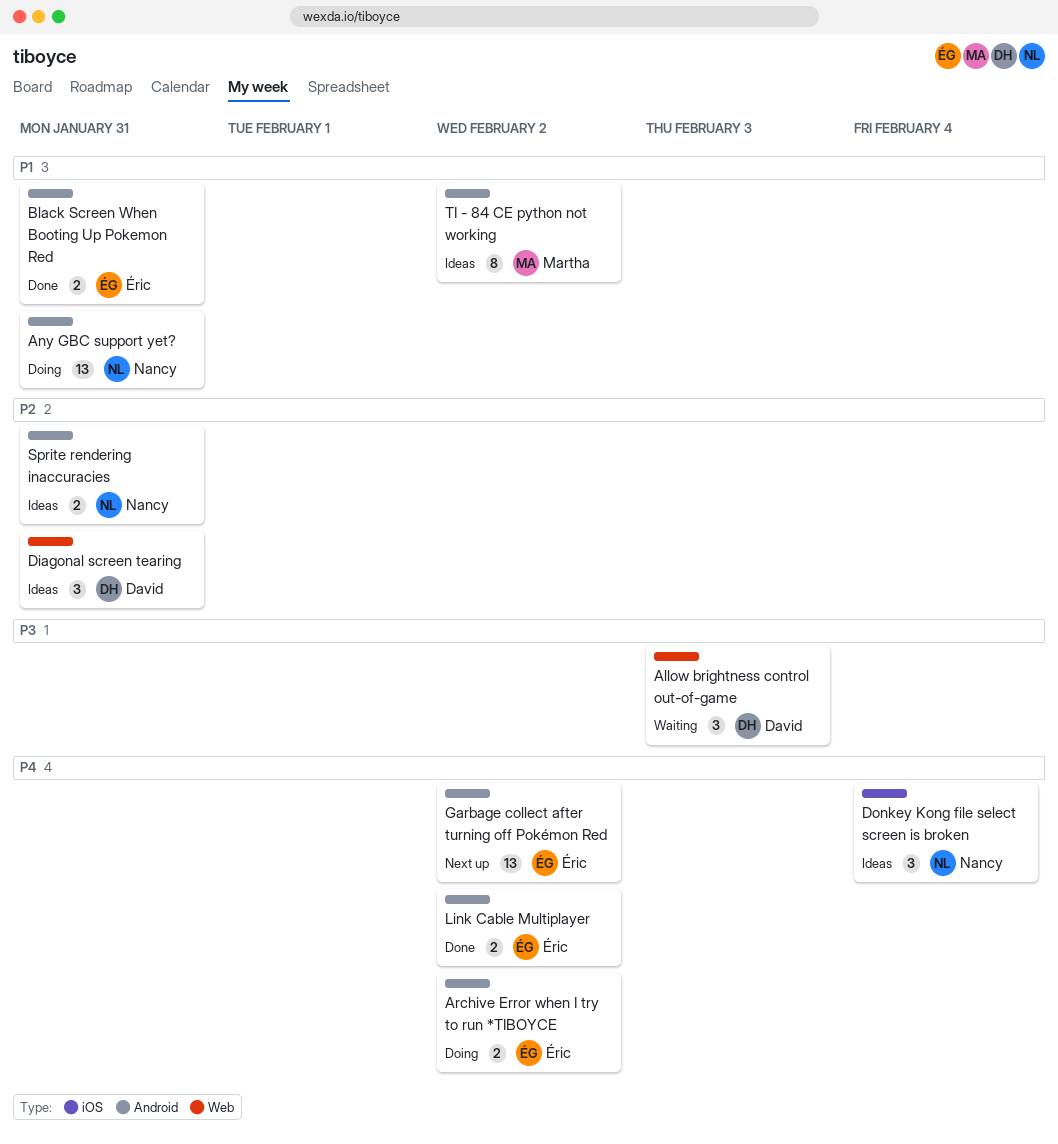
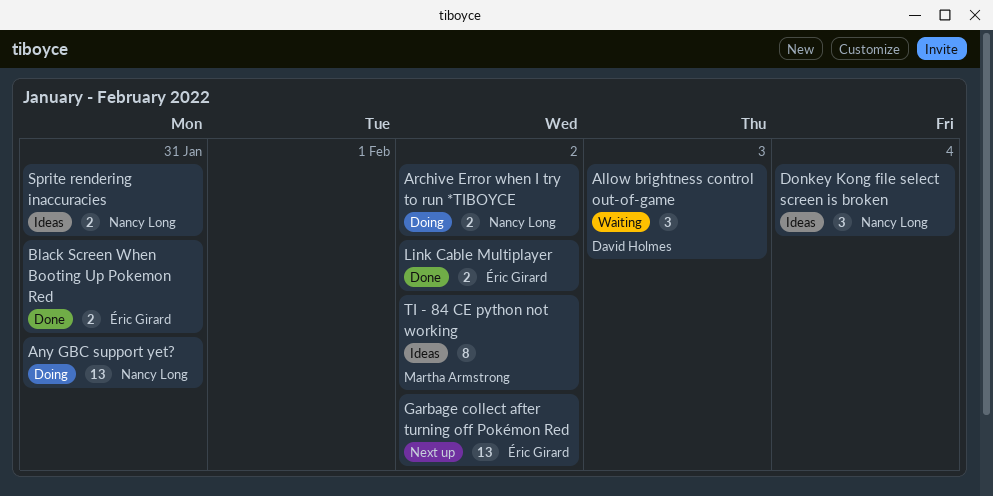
Archive Error when I try to run *TIBOYCE, owner: Éric Girard -> Nancy Long
Diagonal screen tearing: present -> none

